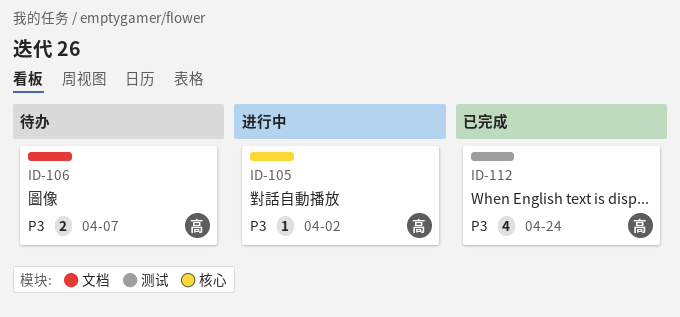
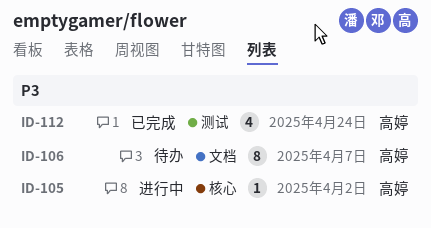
ID-106, estimate: 2 -> 8

